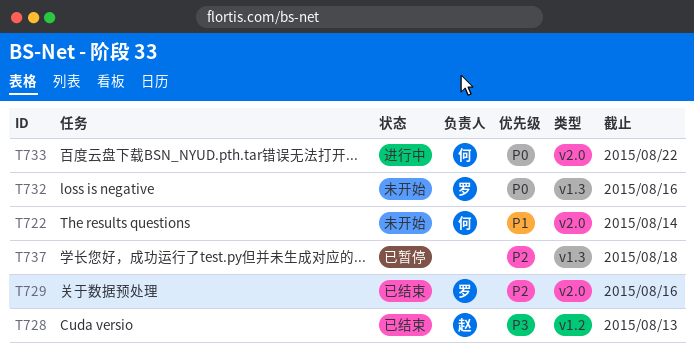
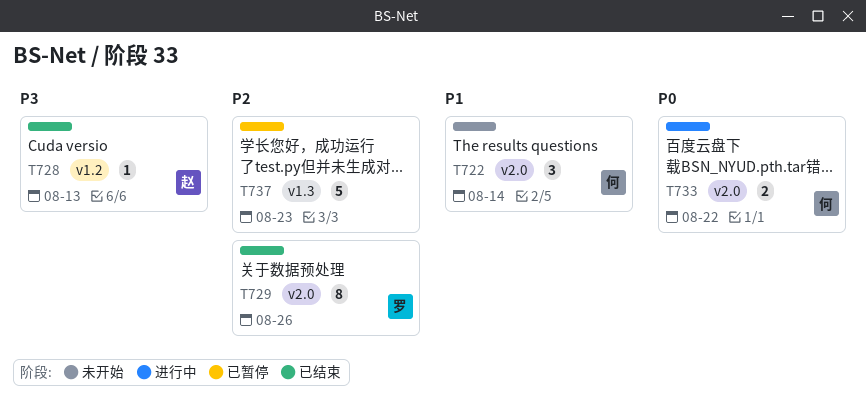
T729, due: Aug 16 -> Aug 26
T732: present -> none
T737, due: Aug 18 -> Aug 23

